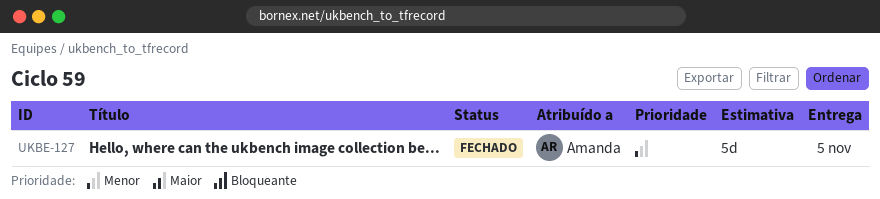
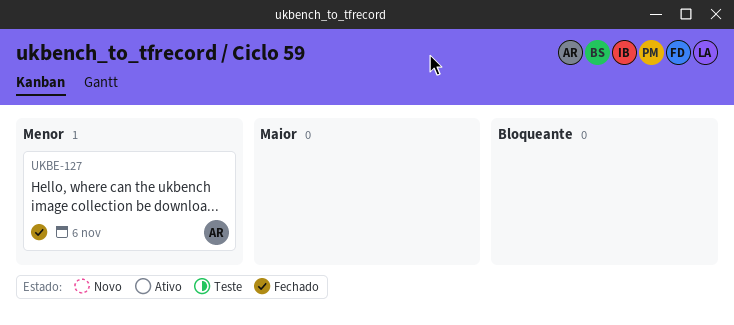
UKBE-127, due: Nov 5 -> Nov 6

